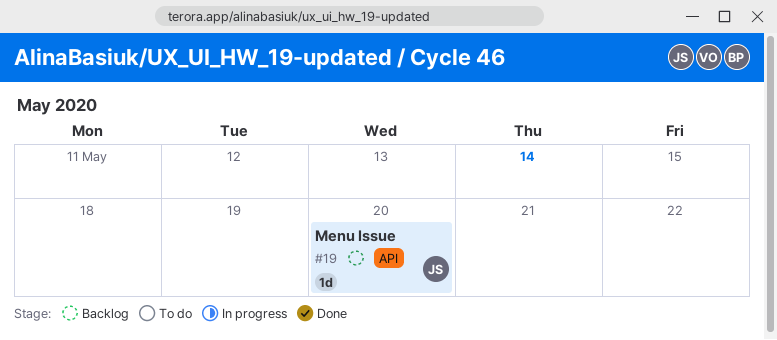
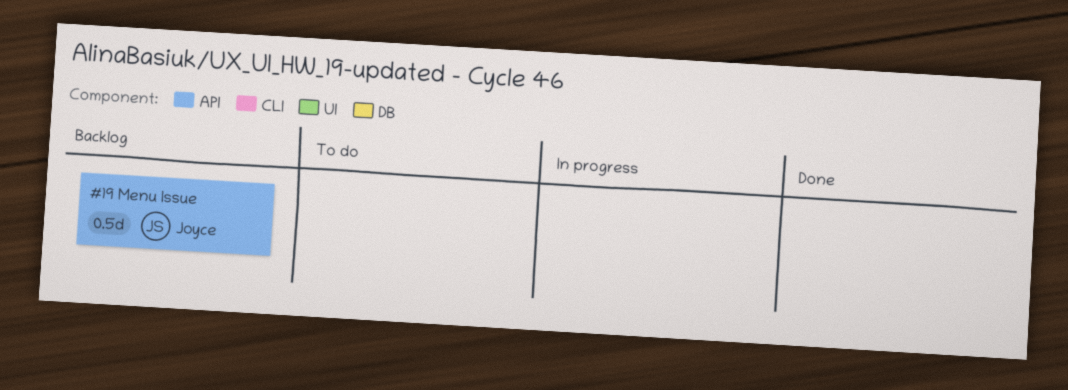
#19, estimate: 1d -> 0.5d

